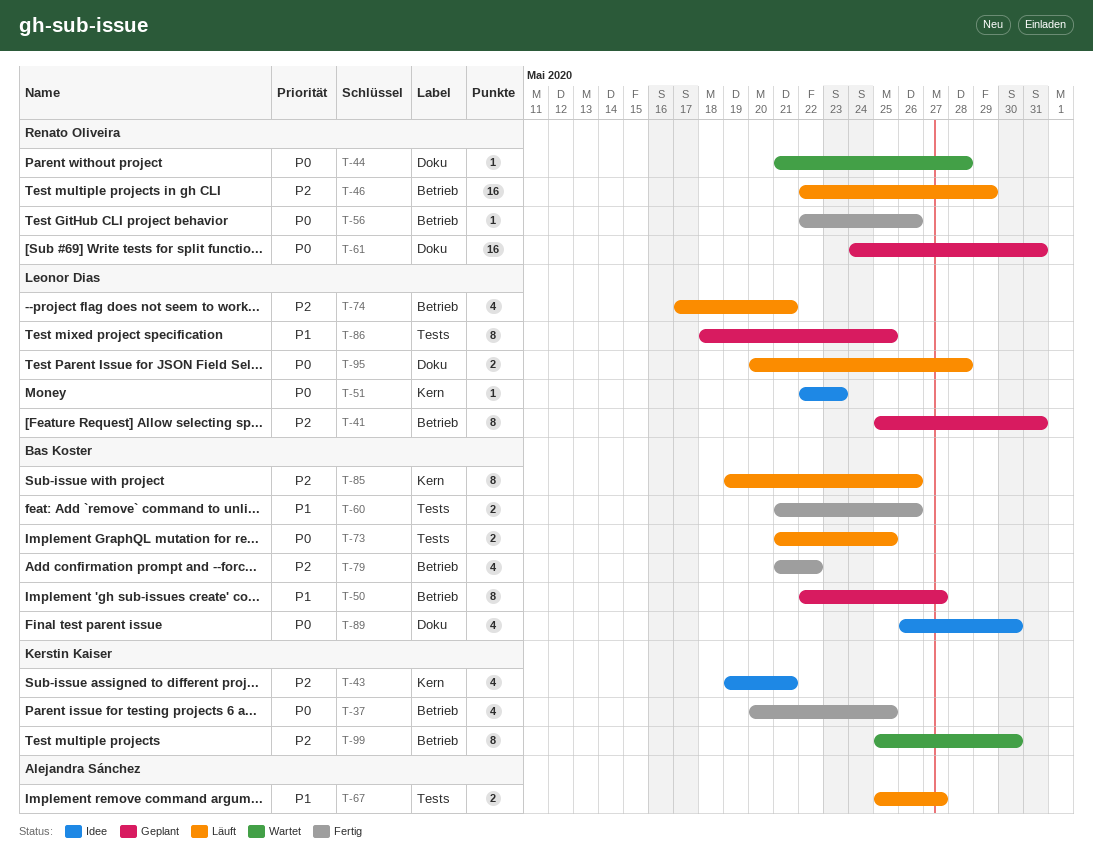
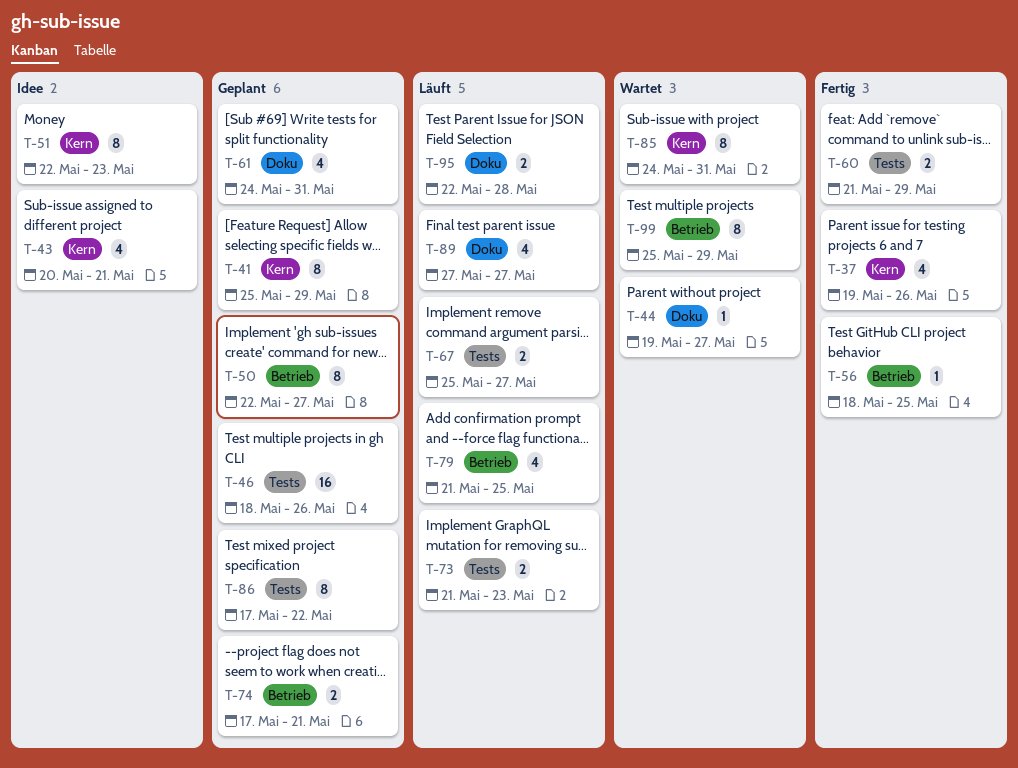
T-37, label: Betrieb -> Kern
T-37, start: May 20 -> May 19
T-37, due: May 25 -> May 26
T-41, label: Betrieb -> Kern
T-41, due: May 31 -> May 29
T-43, start: May 19 -> May 20
T-44, start: May 21 -> May 19
T-44, due: May 28 -> May 27
T-46, status: Läuft -> Geplant
T-46, label: Betrieb -> Tests
T-46, start: May 22 -> May 18
T-46, due: May 29 -> May 26
T-51, estimate: 1 -> 8
T-56, start: May 22 -> May 18
T-56, due: May 26 -> May 25
T-60, due: May 26 -> May 29
T-61, estimate: 16 -> 4
T-73, due: May 25 -> May 23
T-74, status: Läuft -> Geplant
T-74, estimate: 4 -> 2
T-79, status: Fertig -> Läuft
T-79, due: May 22 -> May 25
T-85, status: Läuft -> Wartet
T-85, start: May 19 -> May 24
T-85, due: May 26 -> May 31
T-86, start: May 18 -> May 17
T-86, due: May 25 -> May 22
T-89, status: Idee -> Läuft
T-89, start: May 26 -> May 27
T-89, due: May 30 -> May 27
T-95, start: May 20 -> May 22
T-99, due: May 30 -> May 29

